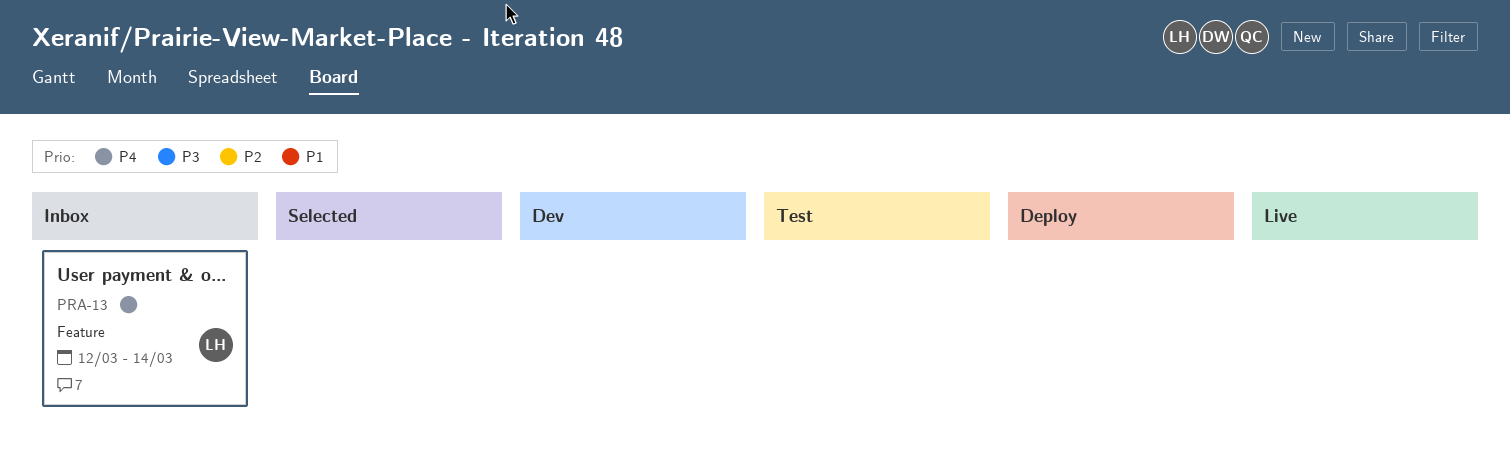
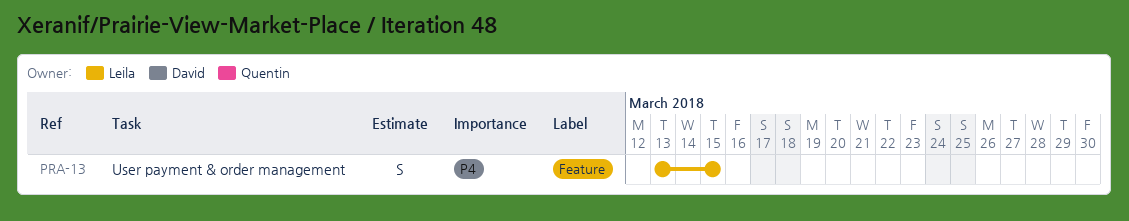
PRA-13, start: Mar 12 -> Mar 13
PRA-13, due: Mar 14 -> Mar 15

